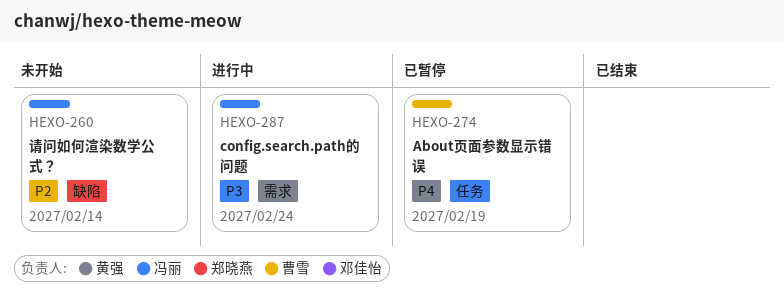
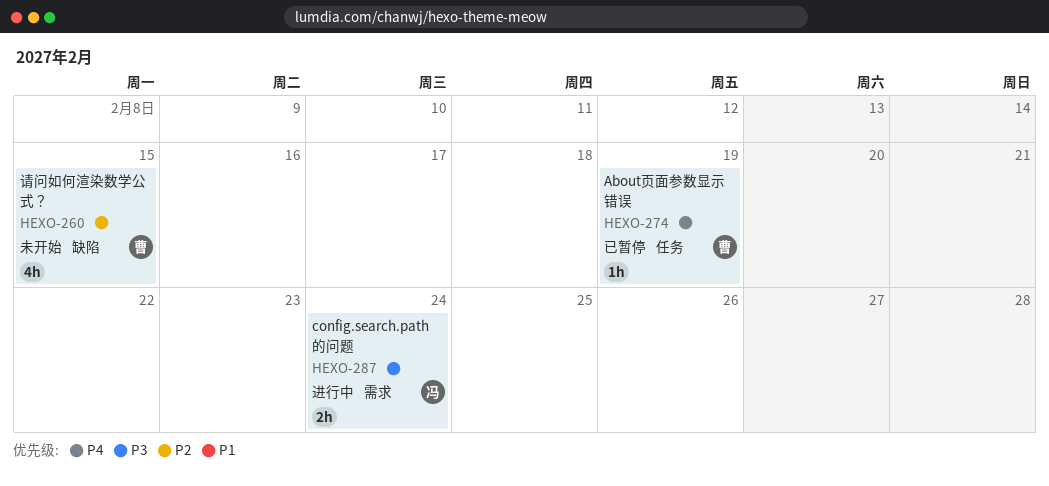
HEXO-260, owner: 冯丽 -> 曹雪
HEXO-260, due: Feb 14 -> Feb 15

